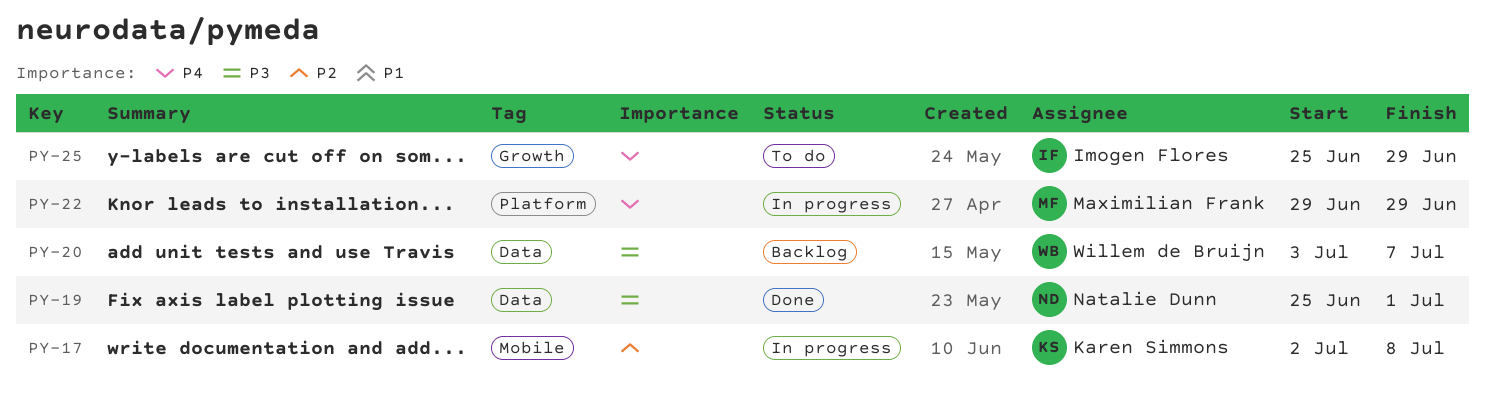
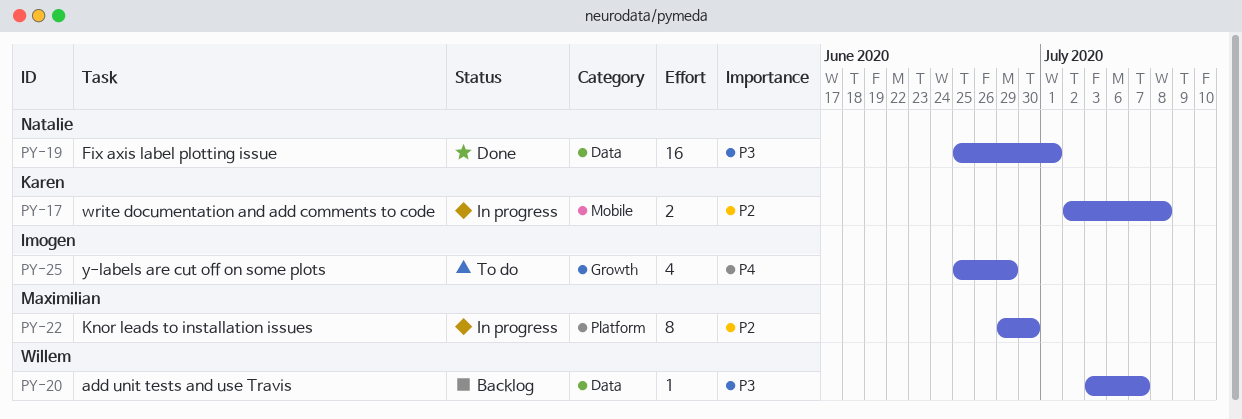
PY-22, priority: P4 -> P2
PY-22, due: Jun 29 -> Jun 30

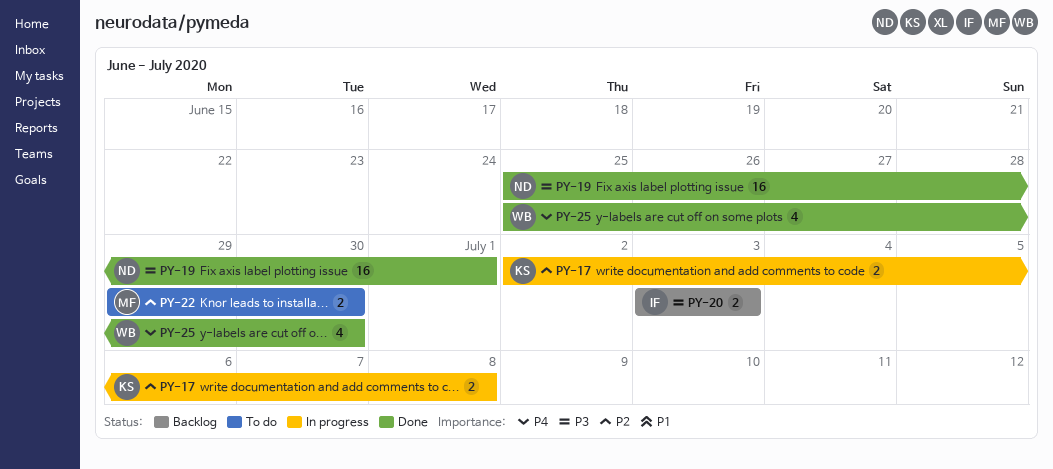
PY-20, owner: Willem -> Imogen
PY-20, estimate: 1 -> 2
PY-20, due: Jul 7 -> Jul 3
PY-22, status: In progress -> To do
PY-22, estimate: 8 -> 2
PY-25, status: To do -> Done
PY-25, owner: Imogen -> Willem
PY-25, due: Jun 29 -> Jun 30

